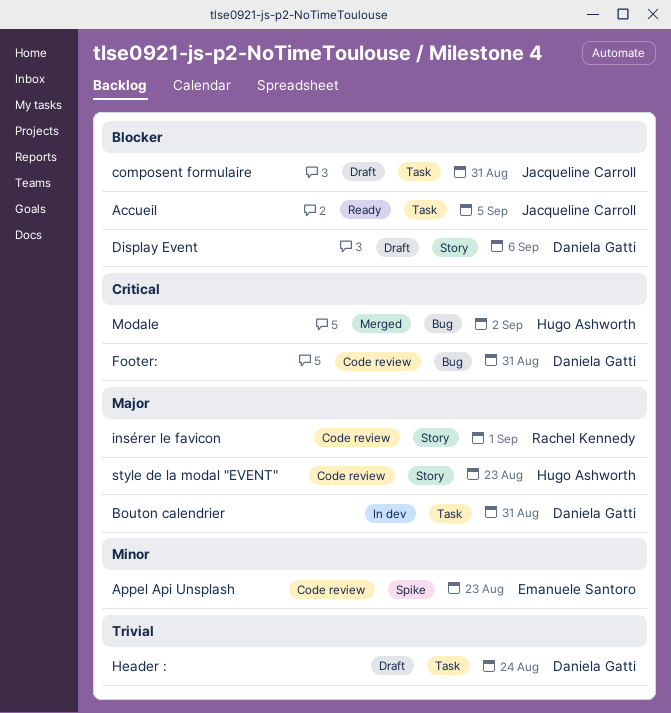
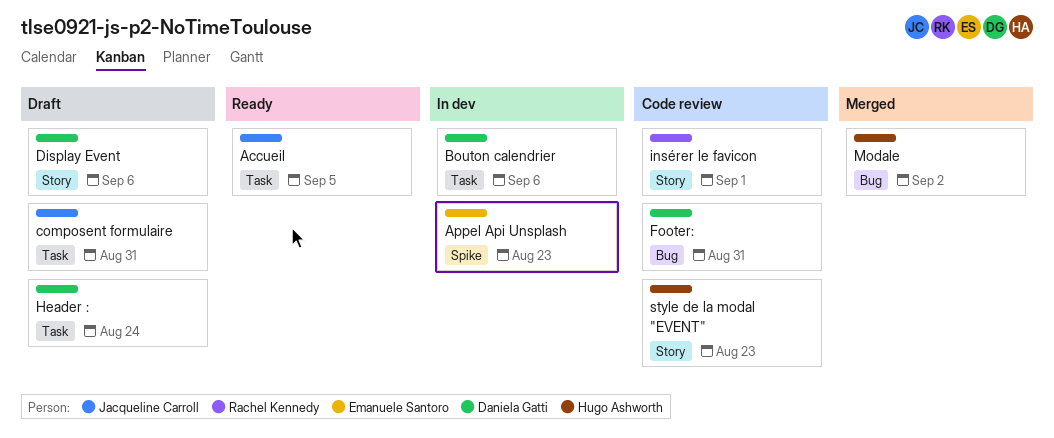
Appel Api Unsplash, status: Code review -> In dev
Bouton calendrier, due: Aug 31 -> Sep 6

